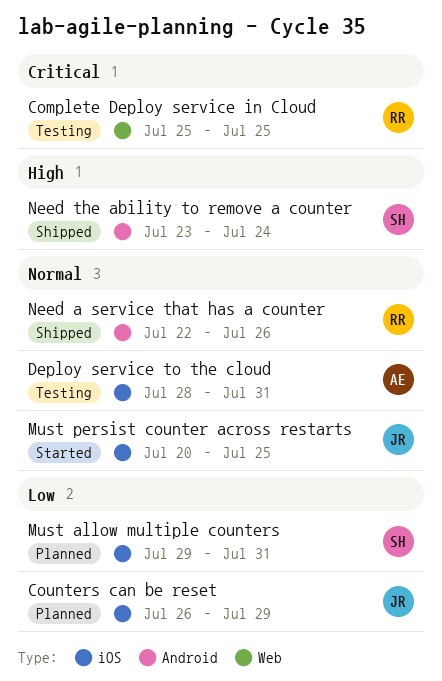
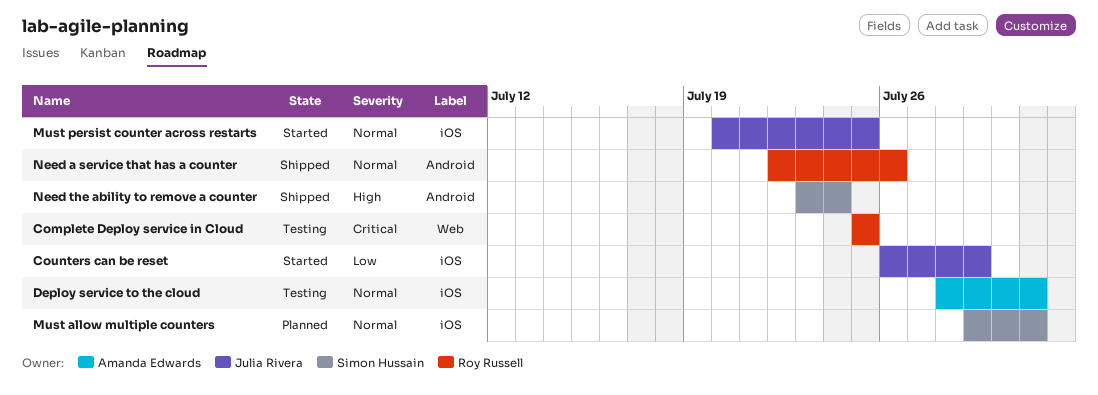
Counters can be reset, status: Planned -> Started
Must allow multiple counters, priority: Low -> Normal

